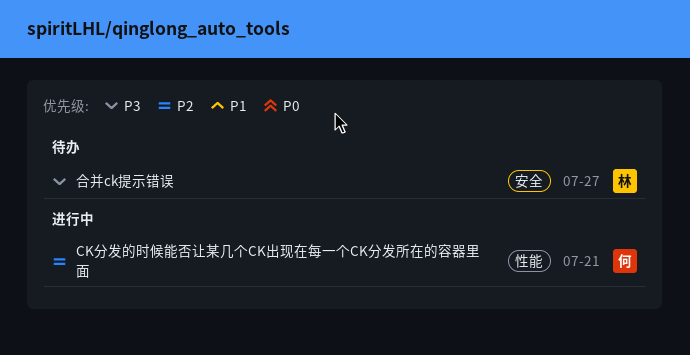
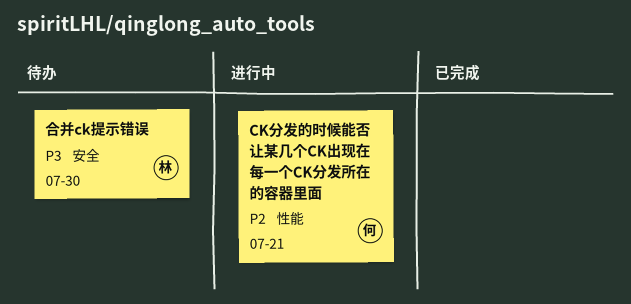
合并ck提示错误, due: Jul 27 -> Jul 30

